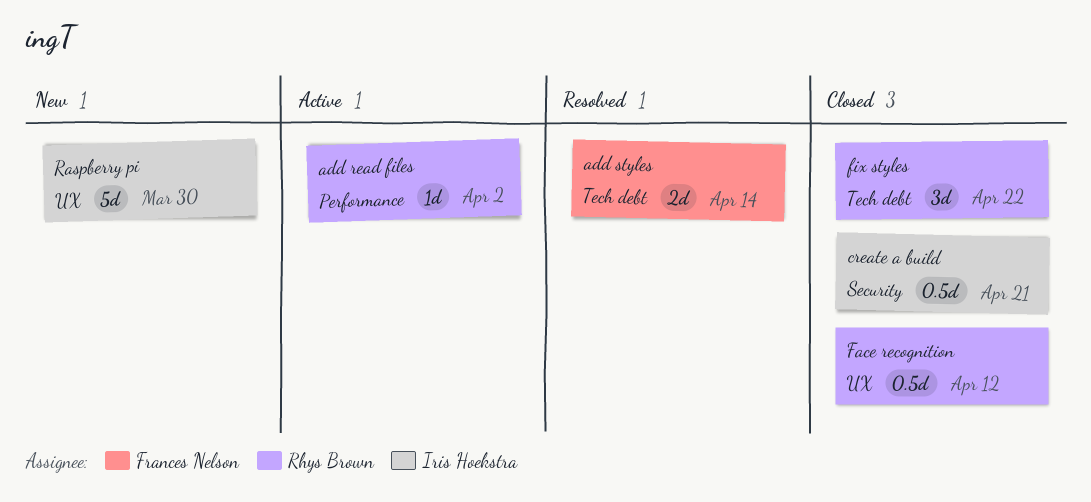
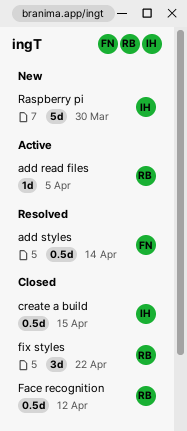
add read files, due: Apr 2 -> Apr 5
add styles, estimate: 2d -> 0.5d
create a build, due: Apr 21 -> Apr 15

